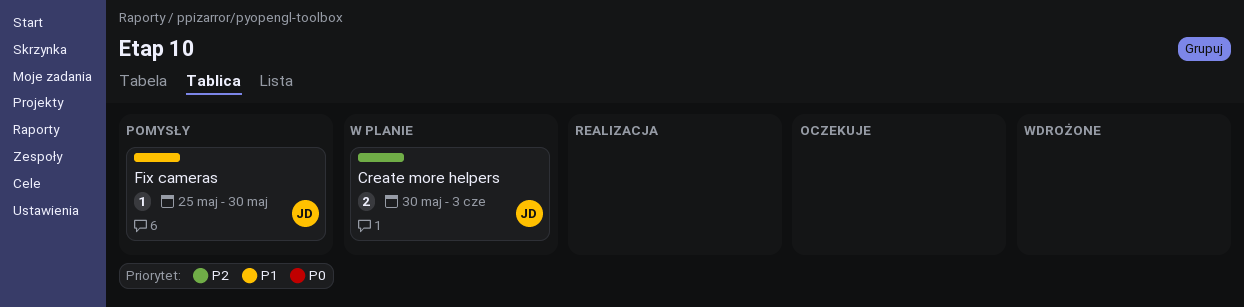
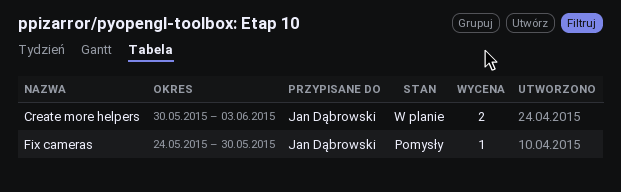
Fix cameras, start: May 25 -> May 24

